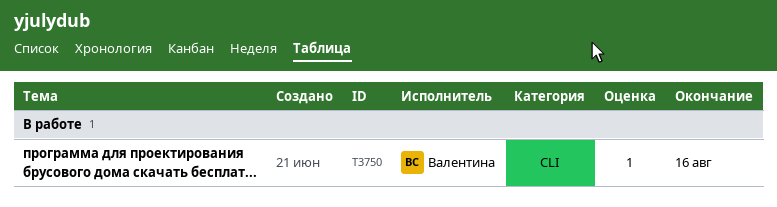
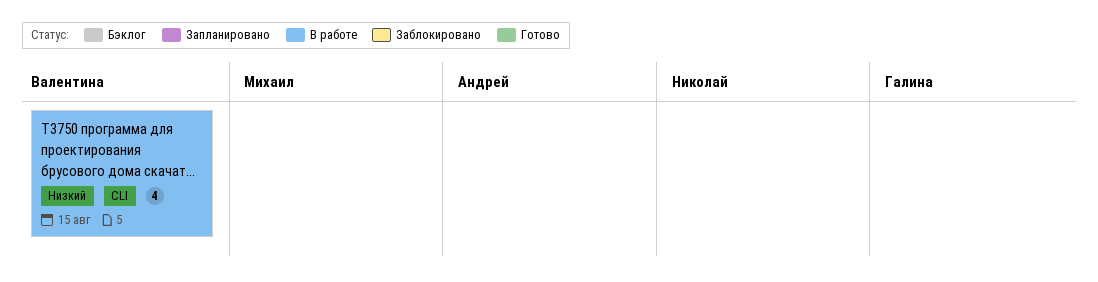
T3750, estimate: 1 -> 4
T3750, due: Aug 16 -> Aug 15

